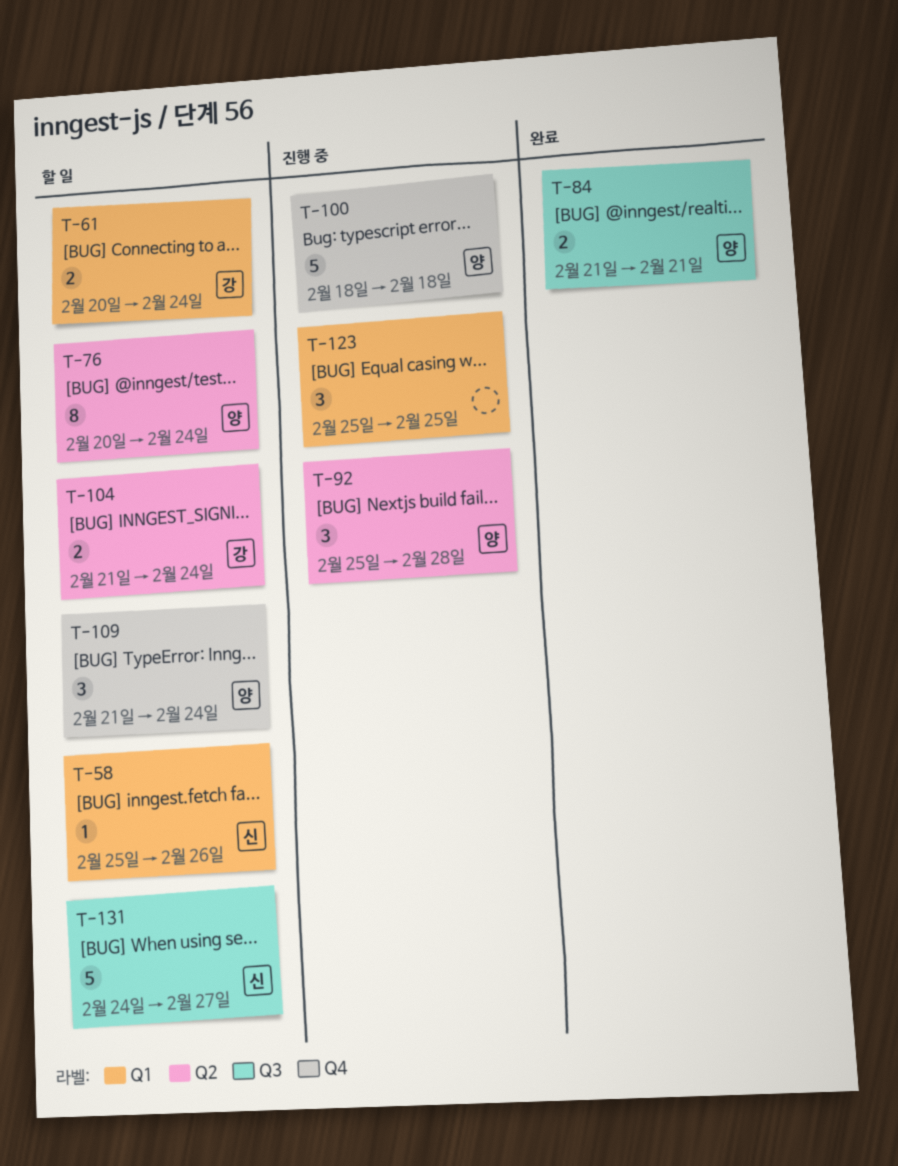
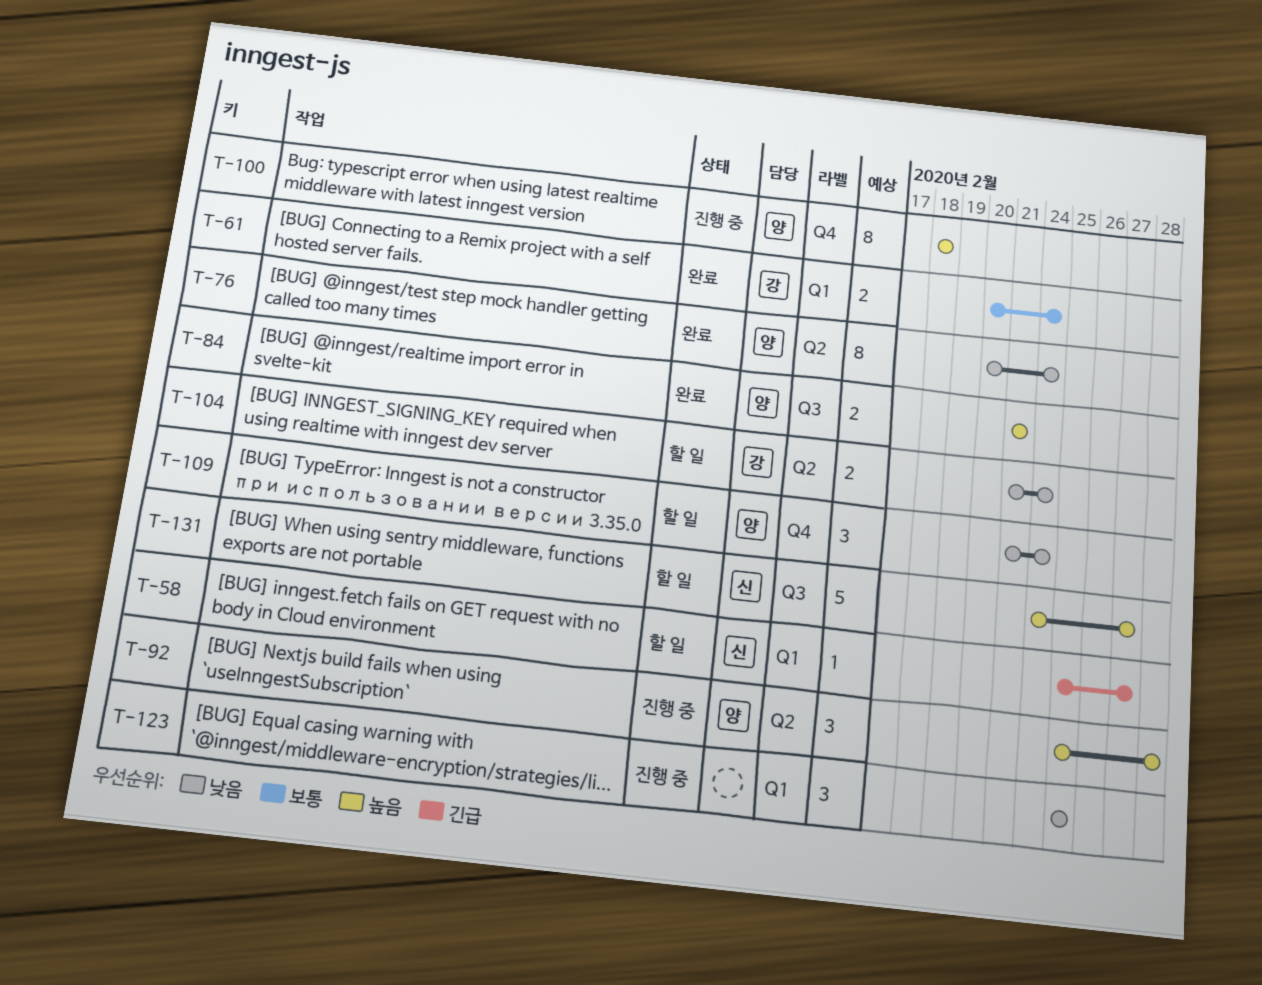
T-58, due: Feb 26 -> Feb 27
T-61, status: 할 일 -> 완료
T-76, status: 할 일 -> 완료
T-100, estimate: 5 -> 8

